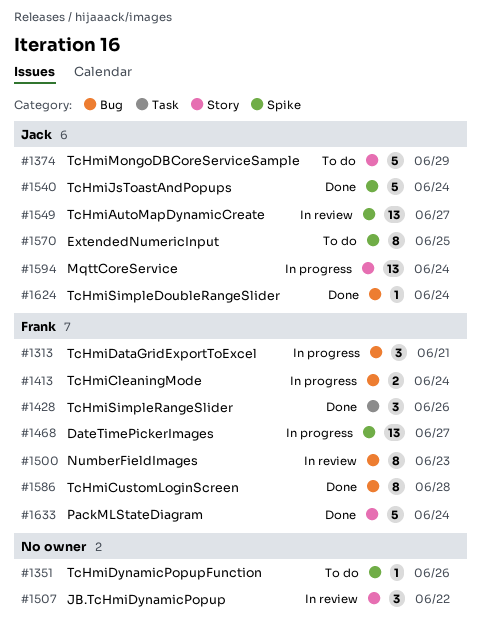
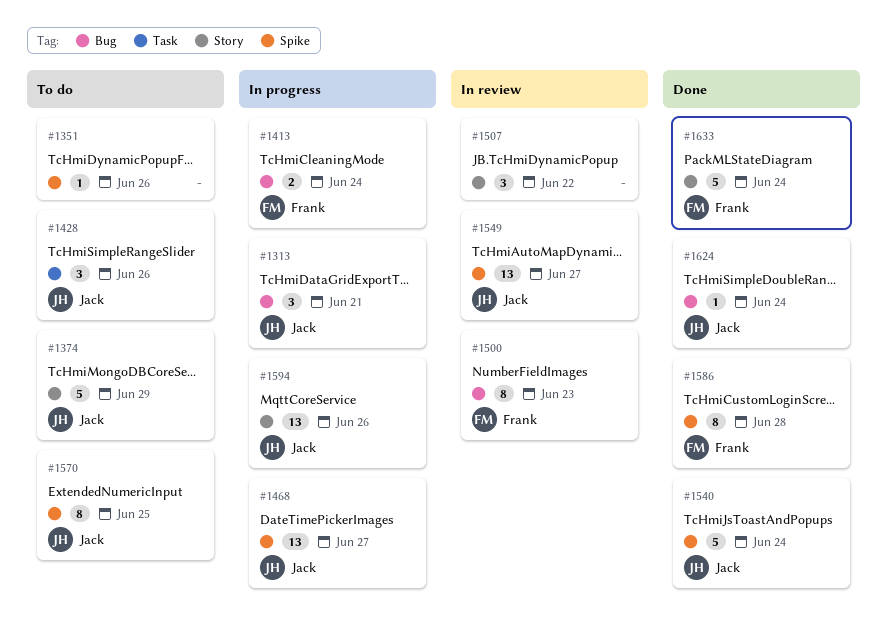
#1313, owner: Frank -> Jack
#1428, status: Done -> To do
#1428, owner: Frank -> Jack
#1468, owner: Frank -> Jack
#1586, label: Bug -> Spike
#1594, due: Jun 24 -> Jun 26

